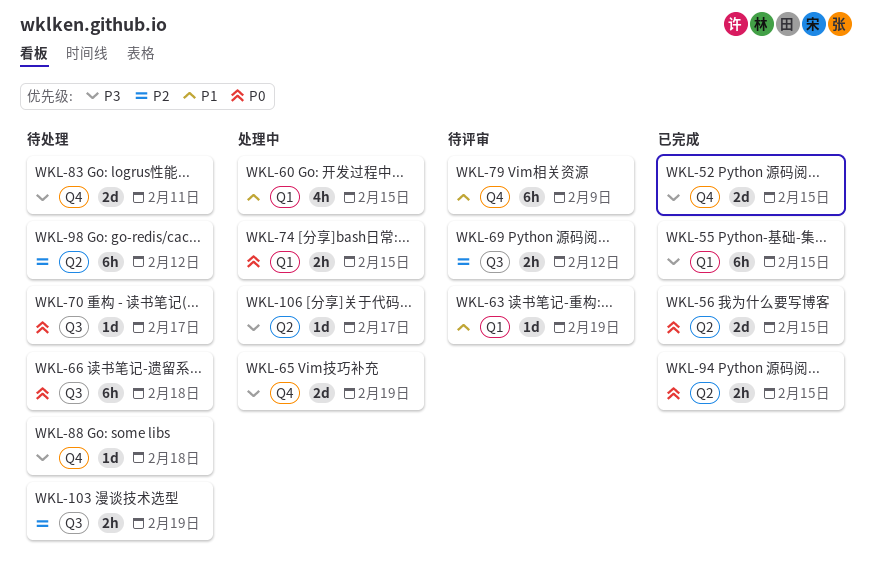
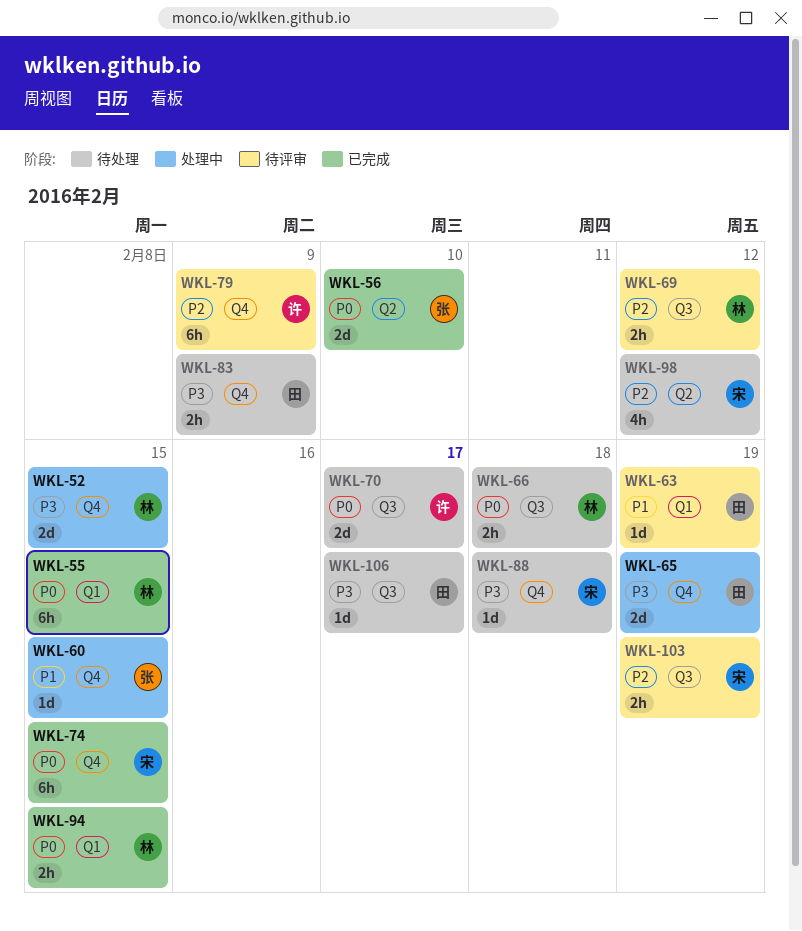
WKL-52, status: 已完成 -> 处理中
WKL-55, priority: P3 -> P0
WKL-56, due: Feb 15 -> Feb 10
WKL-60, label: Q1 -> Q4
WKL-60, estimate: 4h -> 1d
WKL-66, estimate: 6h -> 2h
WKL-70, estimate: 1d -> 2d
WKL-74, status: 处理中 -> 已完成
WKL-74, label: Q1 -> Q4
WKL-74, estimate: 2h -> 6h
WKL-79, priority: P1 -> P2
WKL-83, estimate: 2d -> 2h
WKL-83, due: Feb 11 -> Feb 9
WKL-94, label: Q2 -> Q1
WKL-98, estimate: 6h -> 4h
WKL-103, status: 待处理 -> 待评审
WKL-106, status: 处理中 -> 待处理
WKL-106, label: Q2 -> Q3

